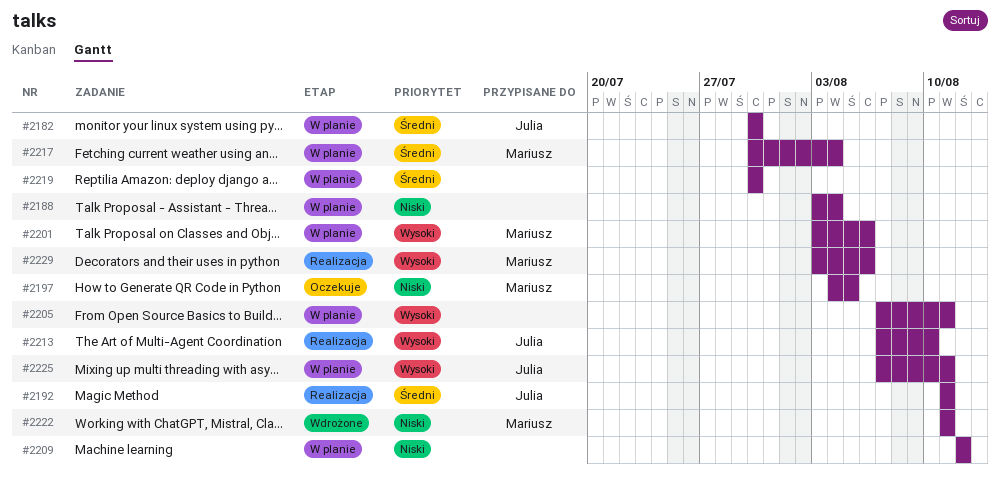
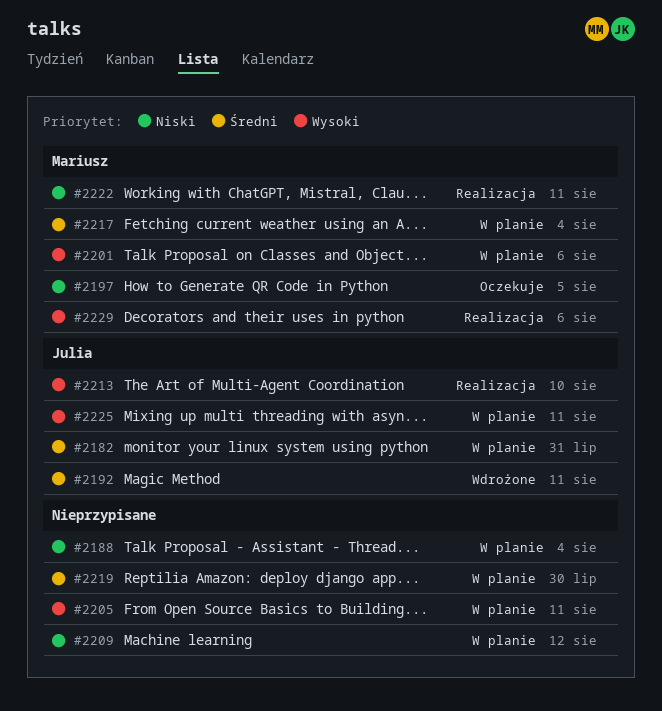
#2182, due: Jul 30 -> Jul 31
#2192, status: Realizacja -> Wdrożone
#2222, status: Wdrożone -> Realizacja

